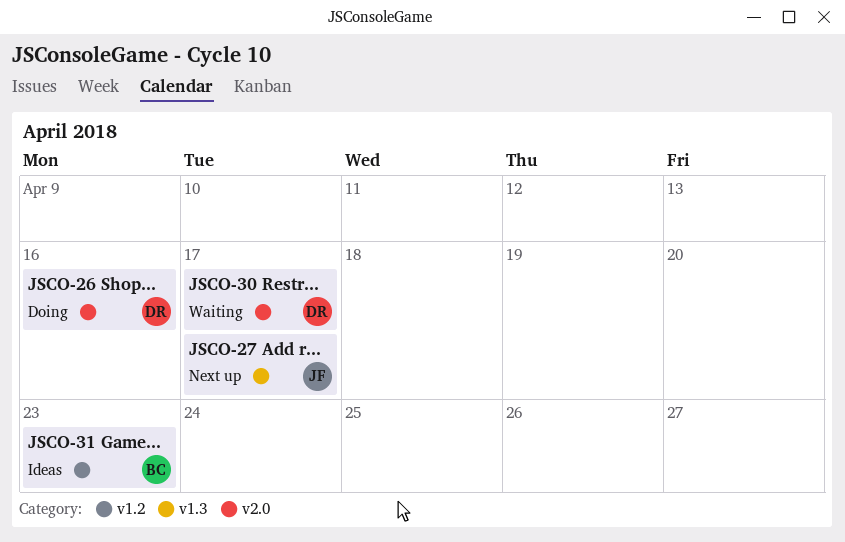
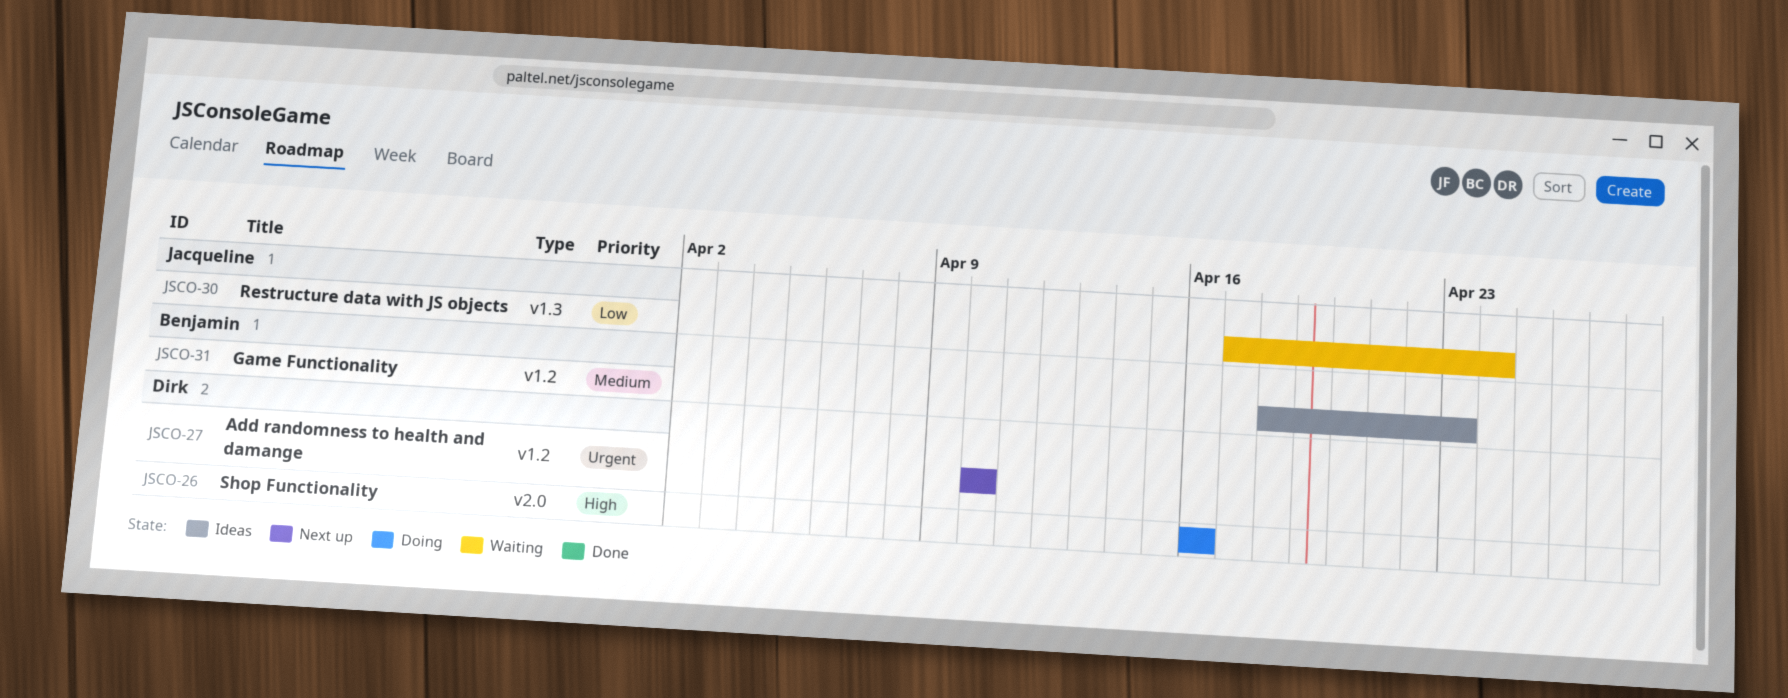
JSCO-27, owner: Jacqueline -> Dirk
JSCO-27, label: v1.3 -> v1.2
JSCO-27, due: Apr 17 -> Apr 10
JSCO-30, owner: Dirk -> Jacqueline
JSCO-30, label: v2.0 -> v1.3
JSCO-30, due: Apr 17 -> Apr 24

